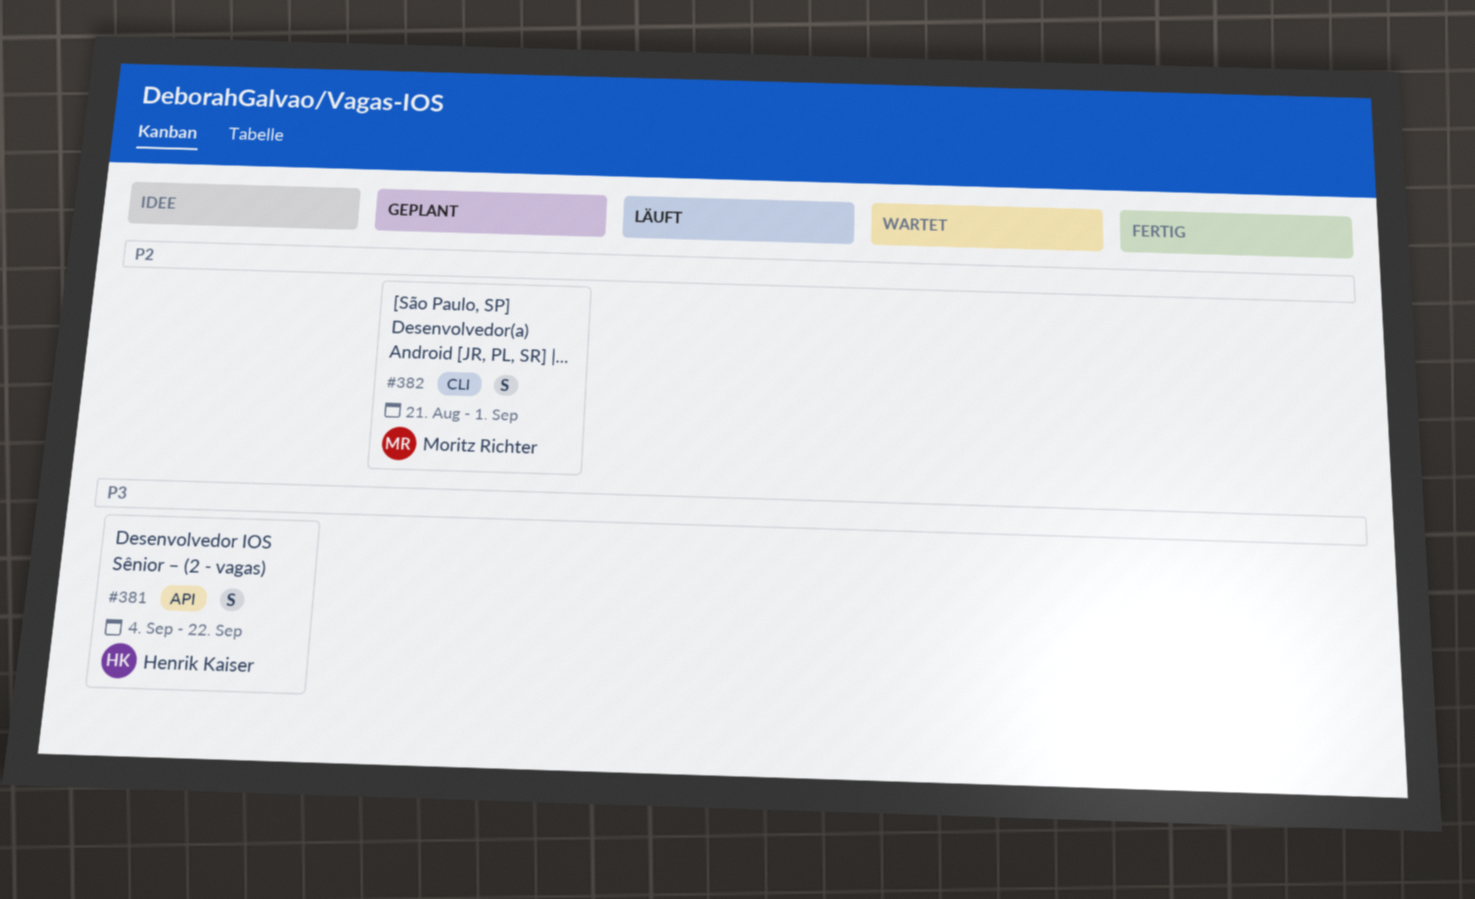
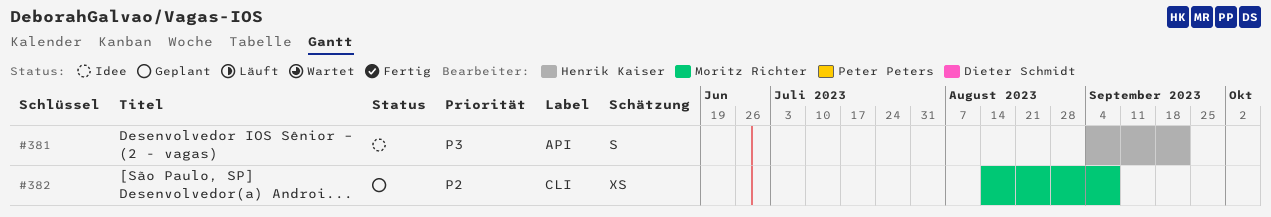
#382, estimate: S -> XS
#382, start: Aug 21 -> Aug 14
#382, due: Sep 1 -> Sep 8

